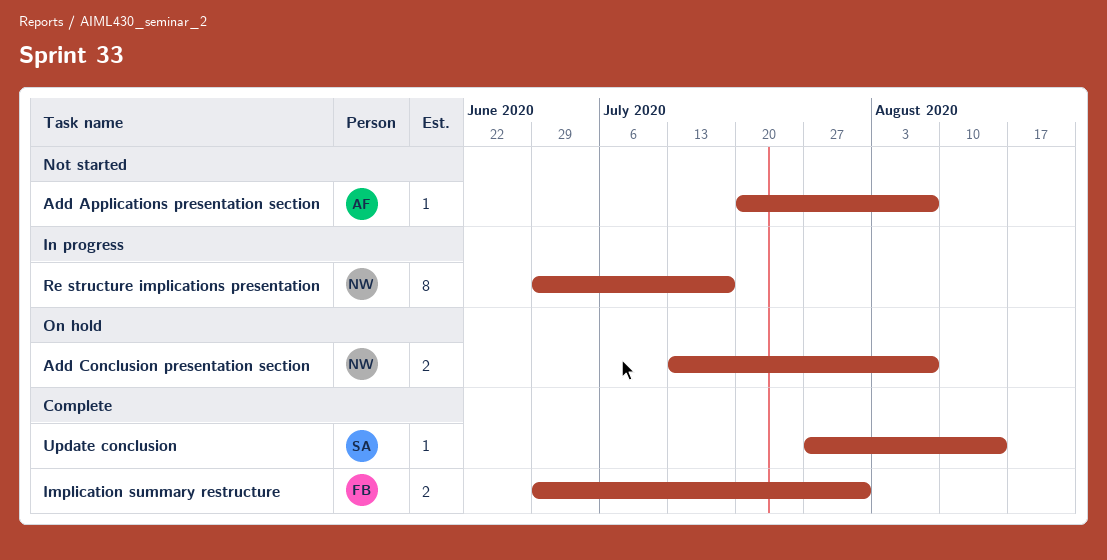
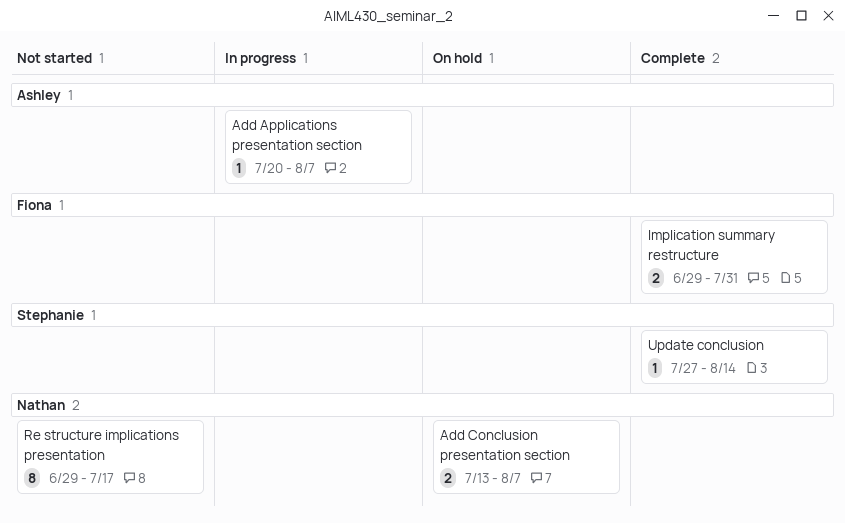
Add Applications presentation section, status: Not started -> In progress
Re structure implications presentation, status: In progress -> Not started

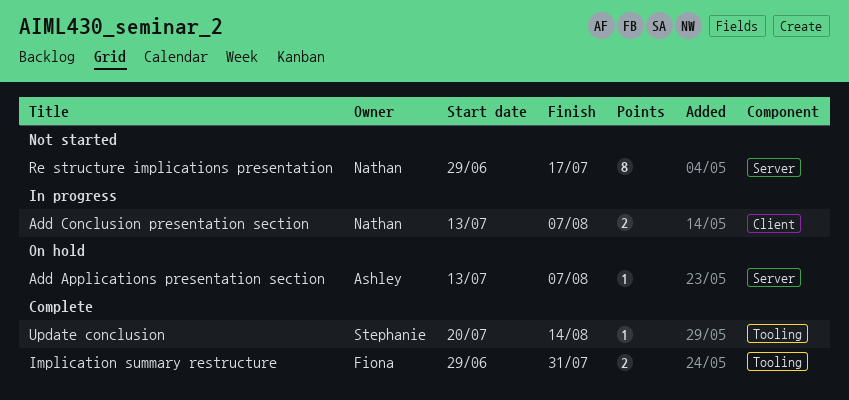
Add Applications presentation section, status: In progress -> On hold
Add Applications presentation section, start: Jul 20 -> Jul 13
Add Conclusion presentation section, status: On hold -> In progress
Update conclusion, start: Jul 27 -> Jul 20

